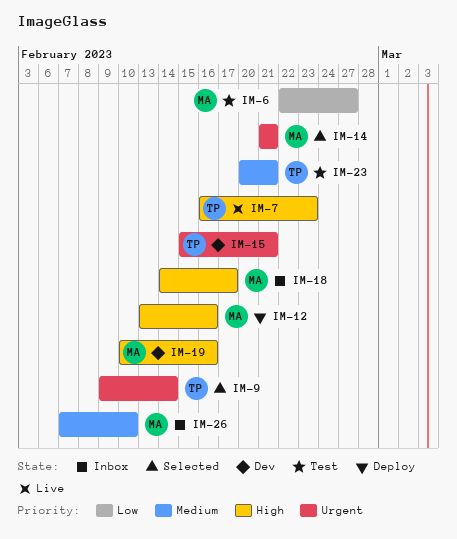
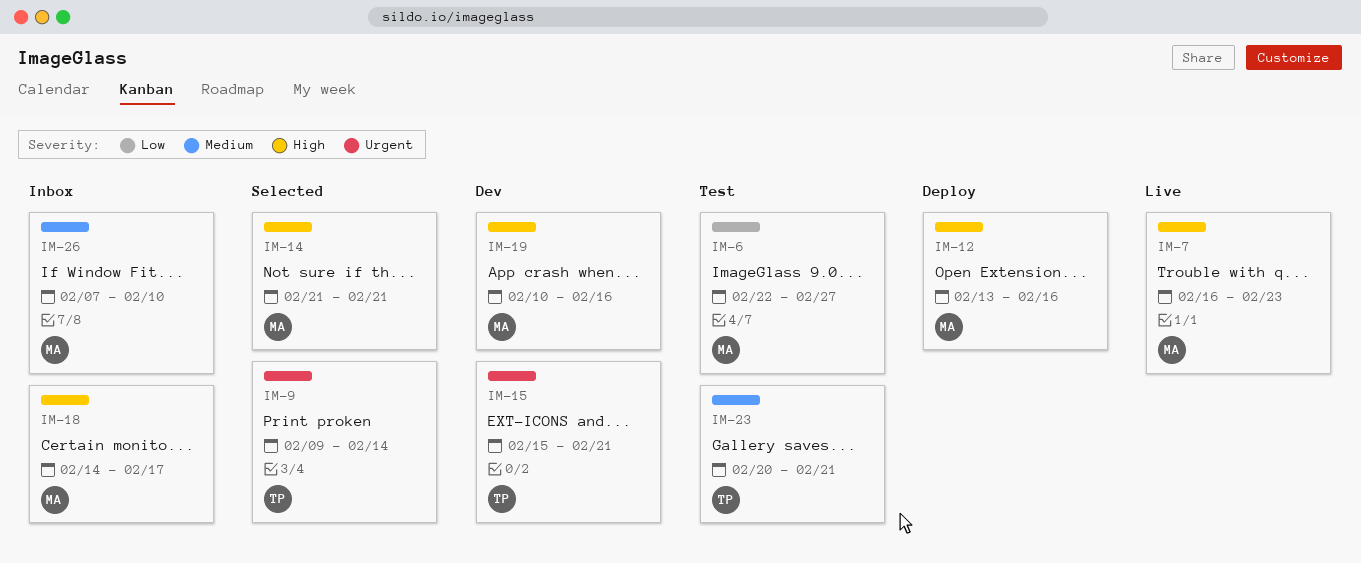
IM-7, owner: TP -> MA
IM-14, priority: Urgent -> High

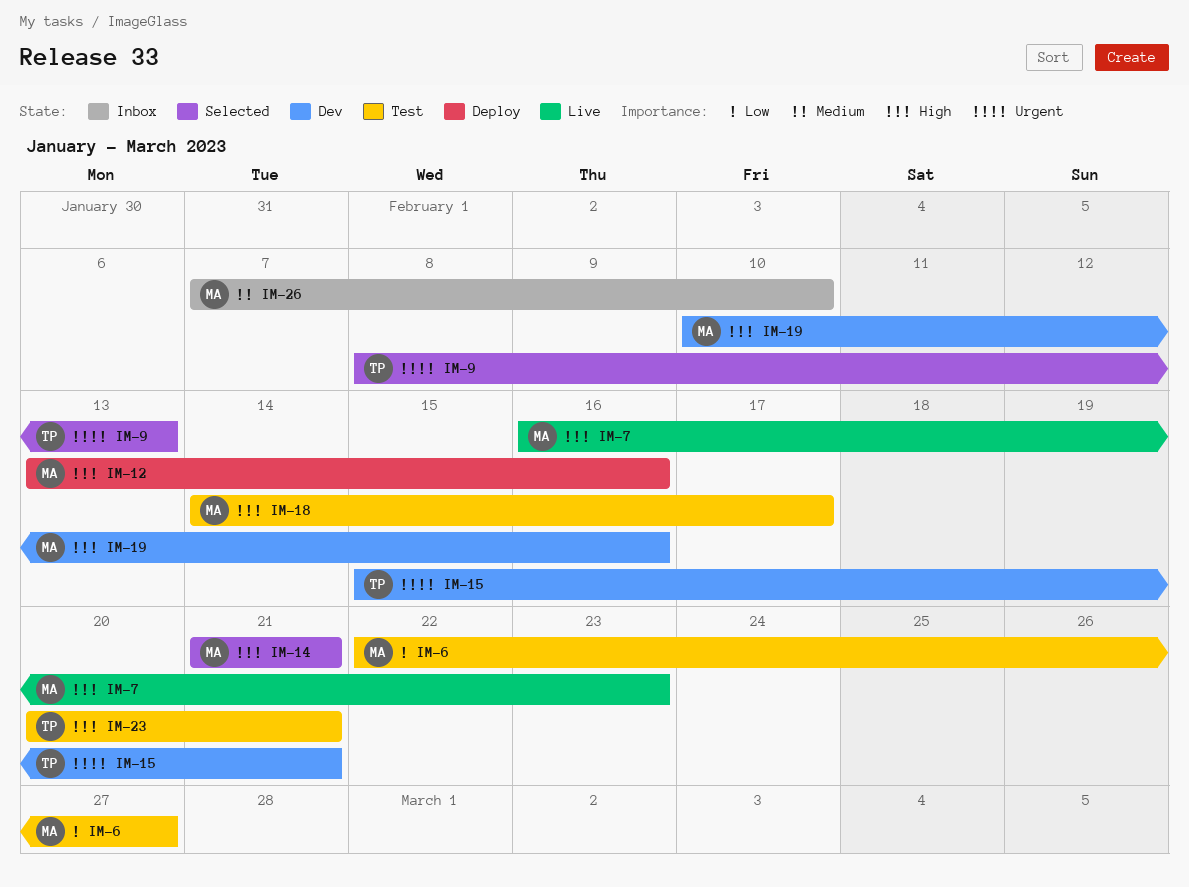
IM-9, start: Feb 9 -> Feb 8
IM-9, due: Feb 14 -> Feb 13
IM-18, status: Inbox -> Test
IM-23, priority: Medium -> High

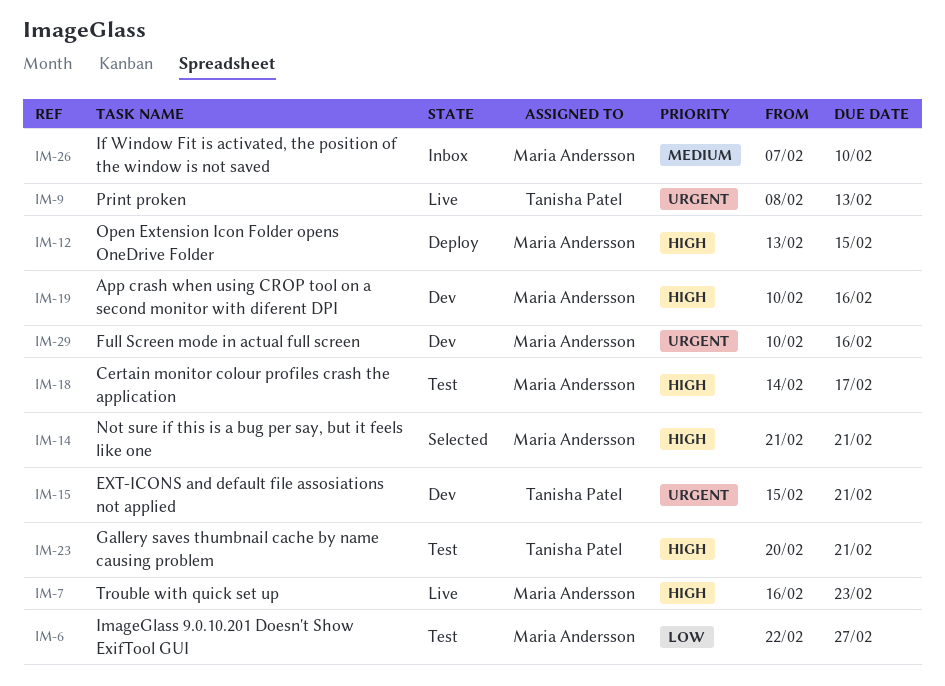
IM-9, status: Selected -> Live
IM-12, due: Feb 16 -> Feb 15
IM-29: none -> present

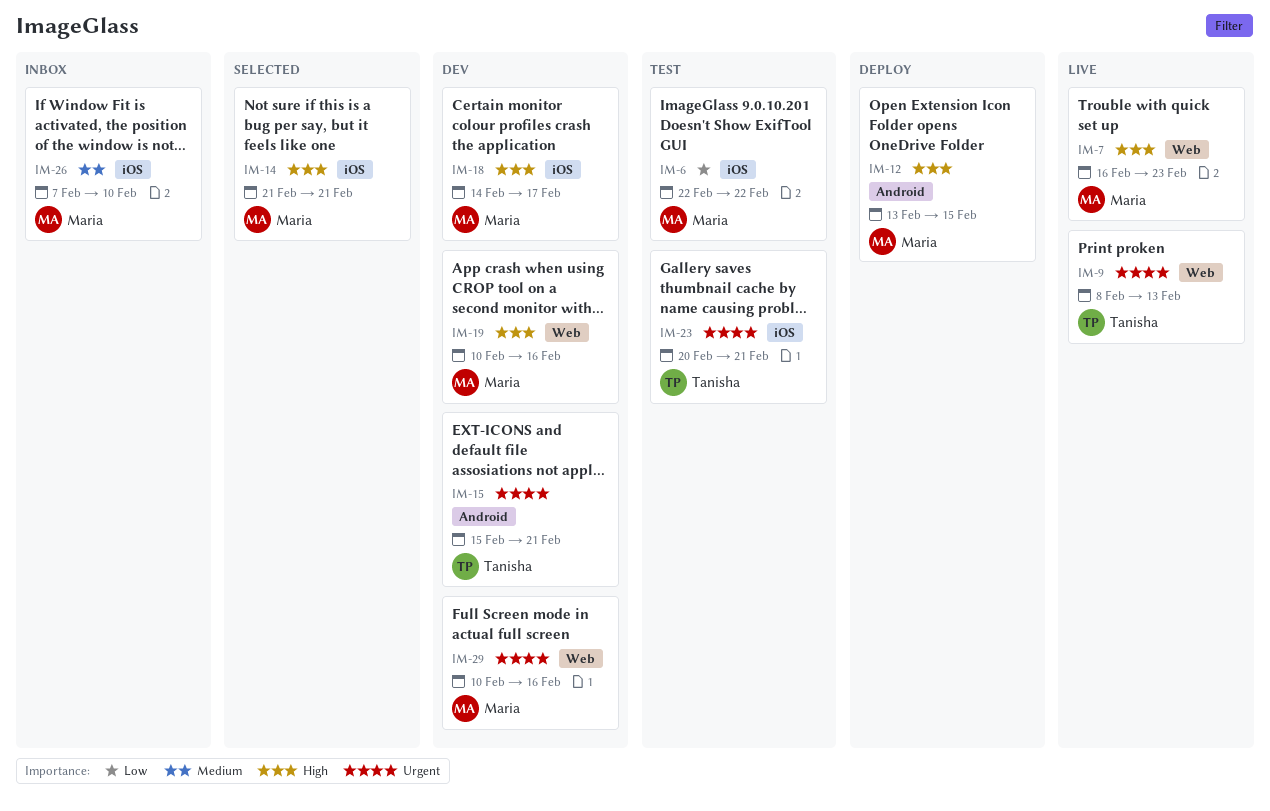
IM-6, due: Feb 27 -> Feb 22
IM-18, status: Test -> Dev
IM-23, priority: High -> Urgent

